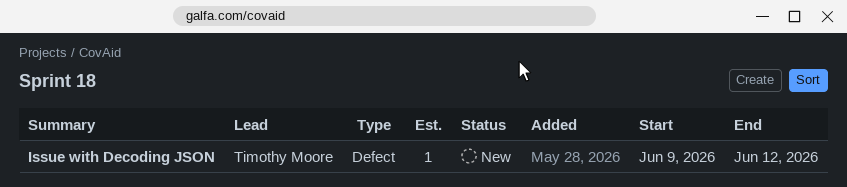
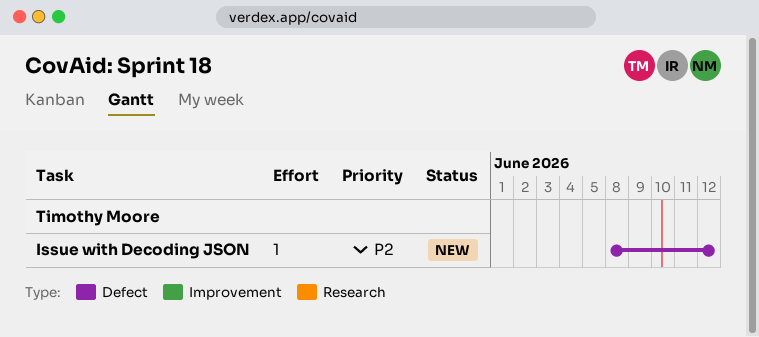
Issue with Decoding JSON, start: Jun 9 -> Jun 8

